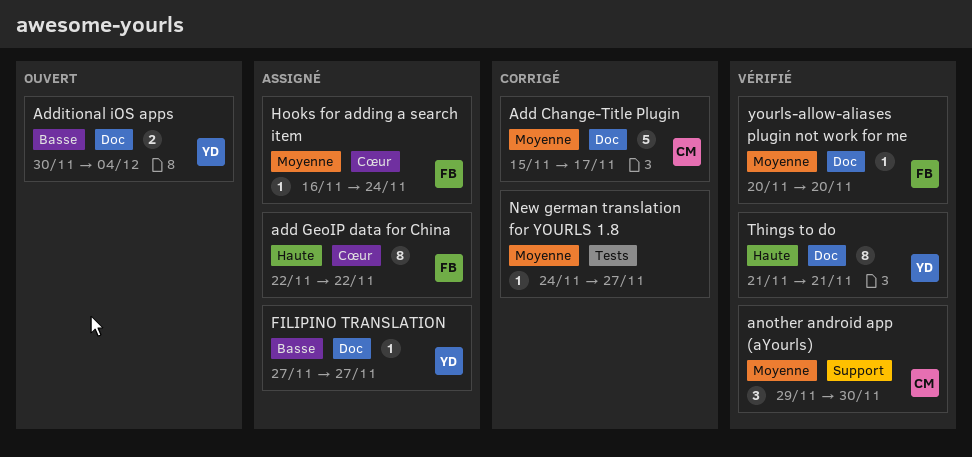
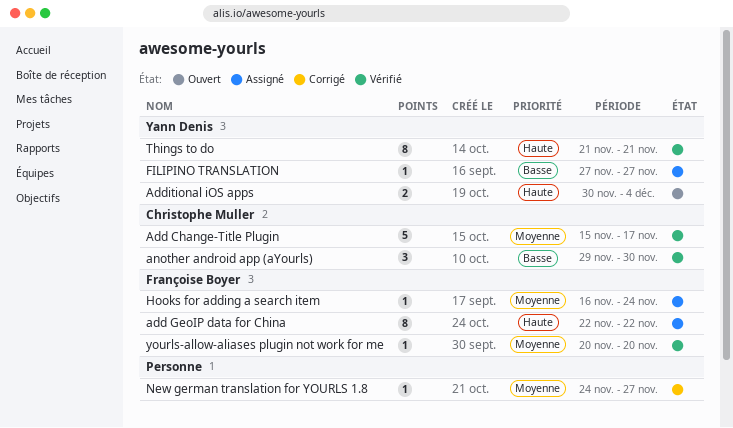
Add Change-Title Plugin, status: Corrigé -> Vérifié
Additional iOS apps, priority: Basse -> Haute
another android app (aYourls), priority: Moyenne -> Basse

